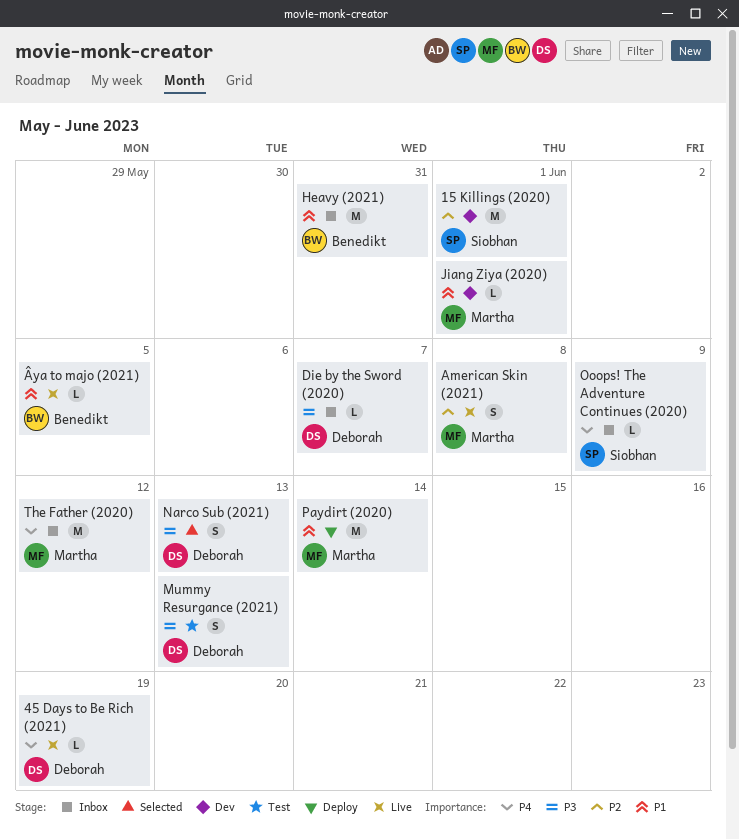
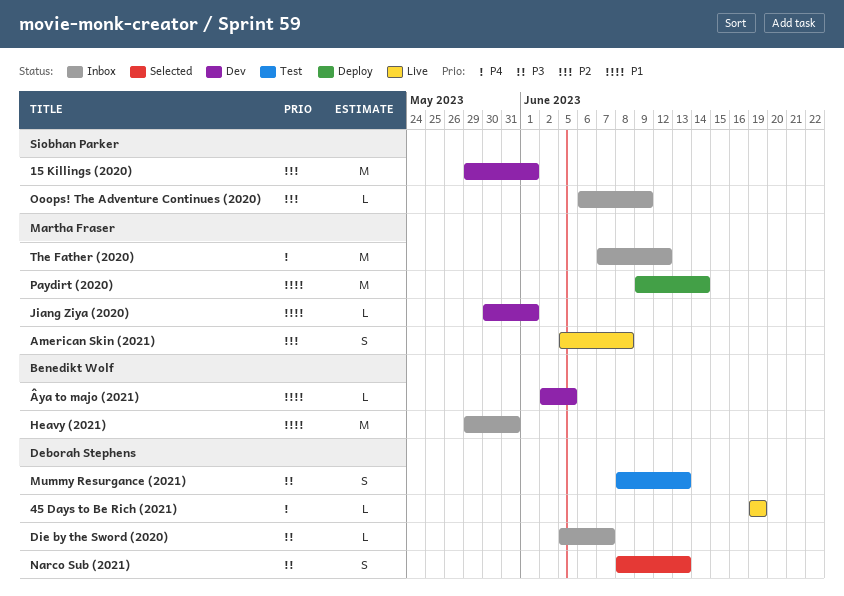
Ooops! The Adventure Continues (2020), priority: P4 -> P2
Âya to majo (2021), status: Live -> Dev

